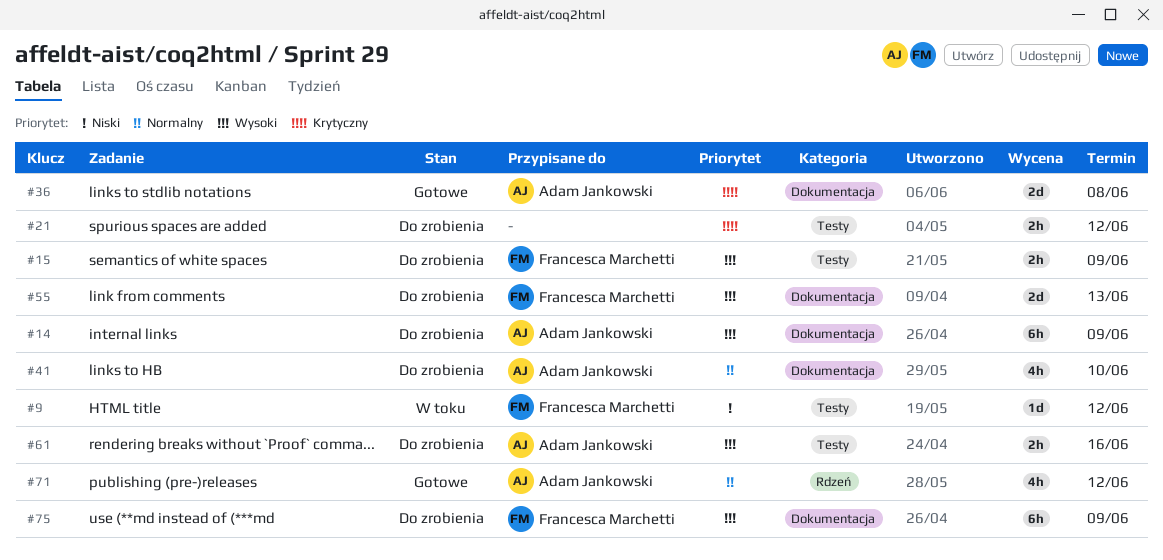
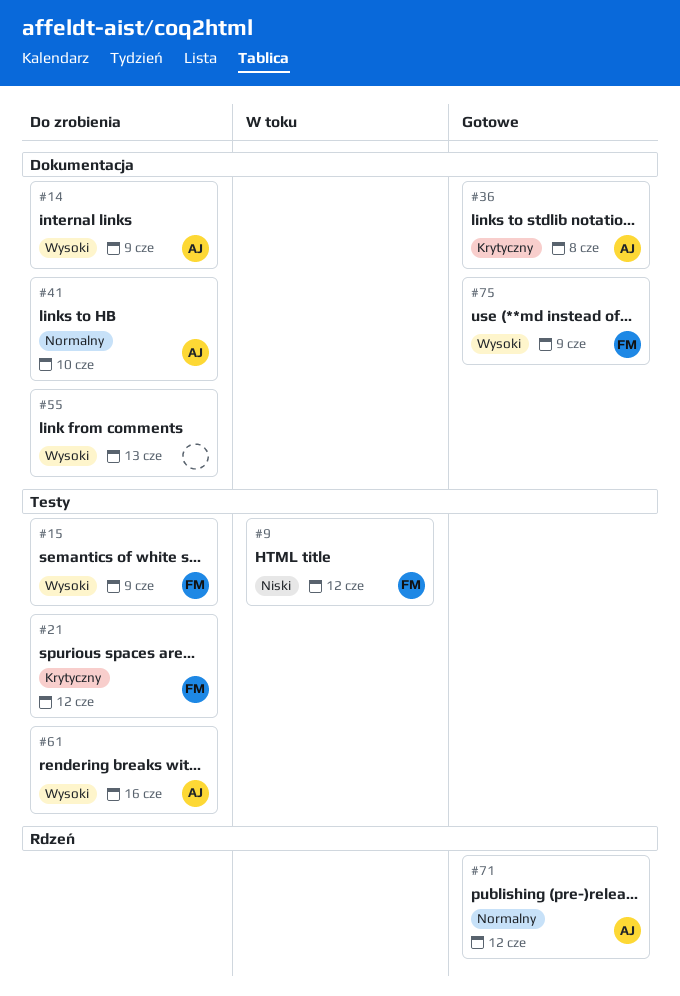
#21, owner: none -> Francesca Marchetti
#55, owner: Francesca Marchetti -> none
#75, status: Do zrobienia -> Gotowe

